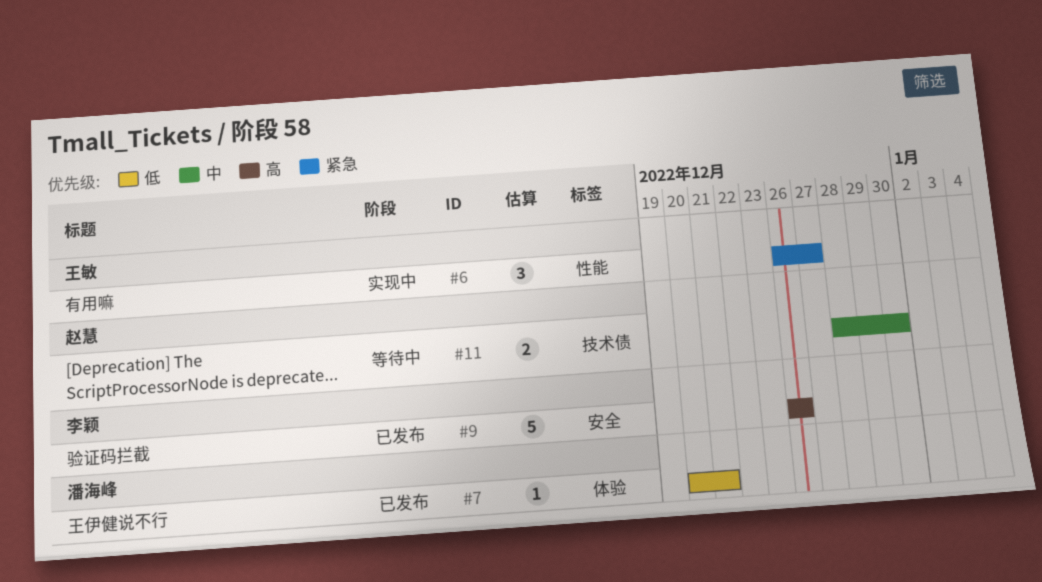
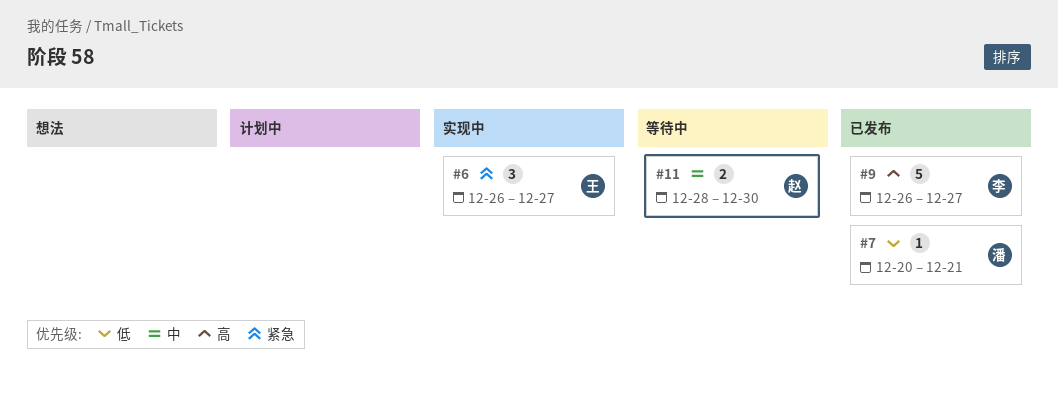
#9, due: Dec 26 -> Dec 27

